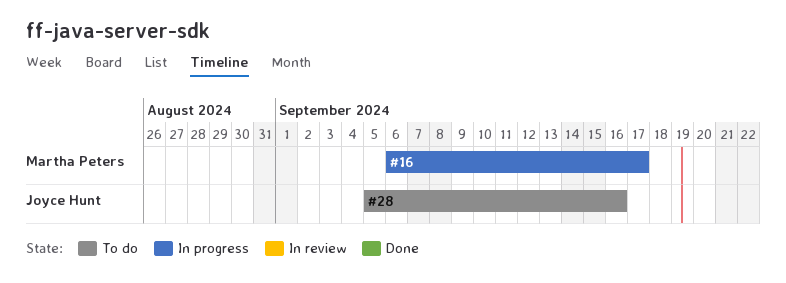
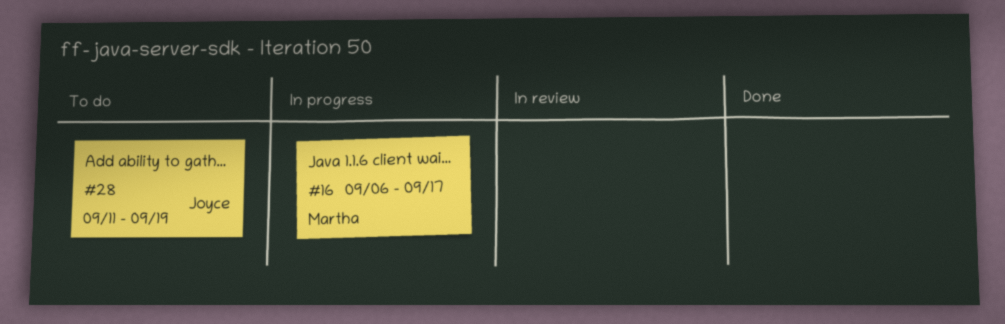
#28, start: Sep 5 -> Sep 11
#28, due: Sep 16 -> Sep 19

